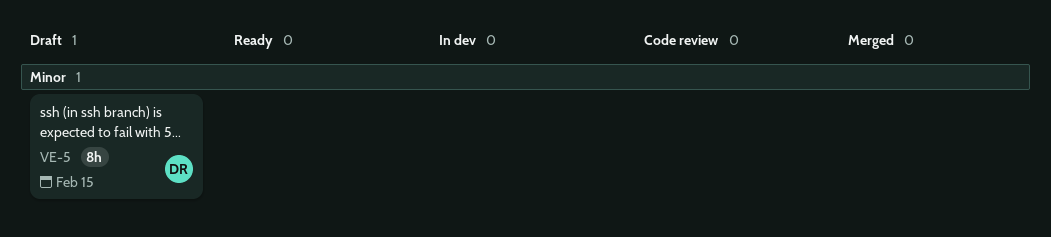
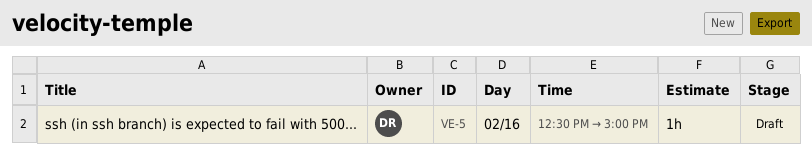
VE-5, estimate: 8h -> 1h
VE-5, day: Feb 15 -> Feb 16

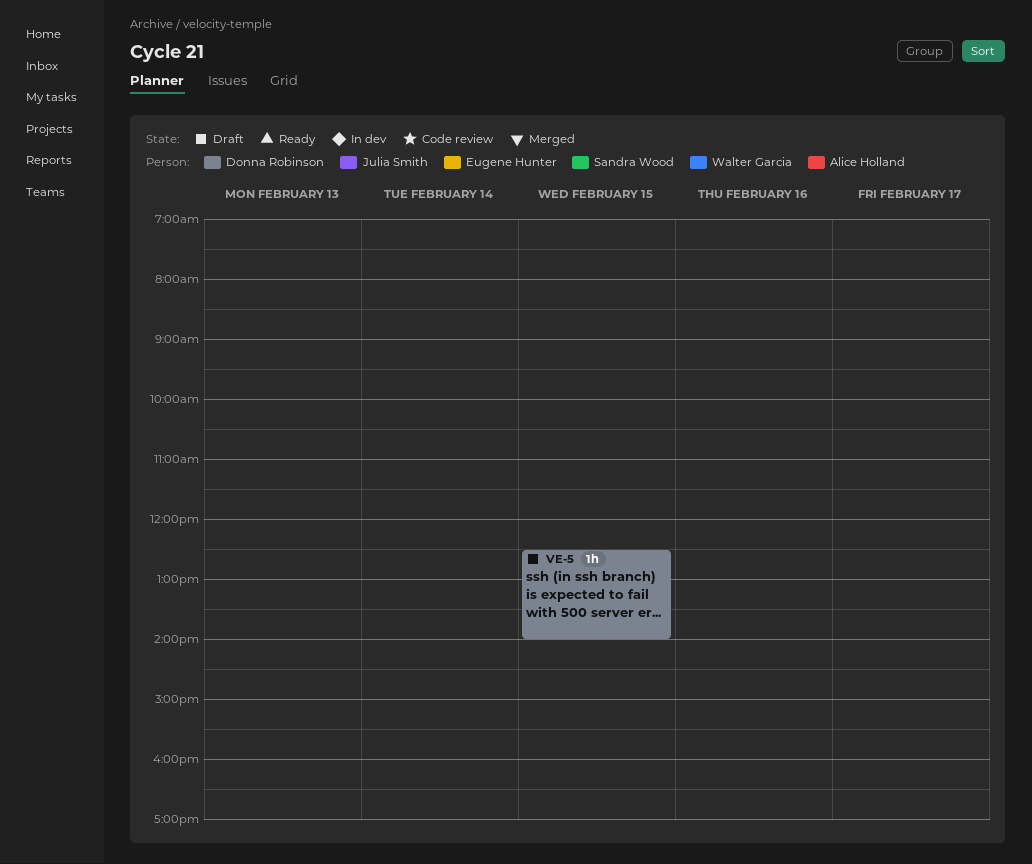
VE-5, day: Feb 16 -> Feb 15
VE-5, ends: 15:00 -> 14:00

